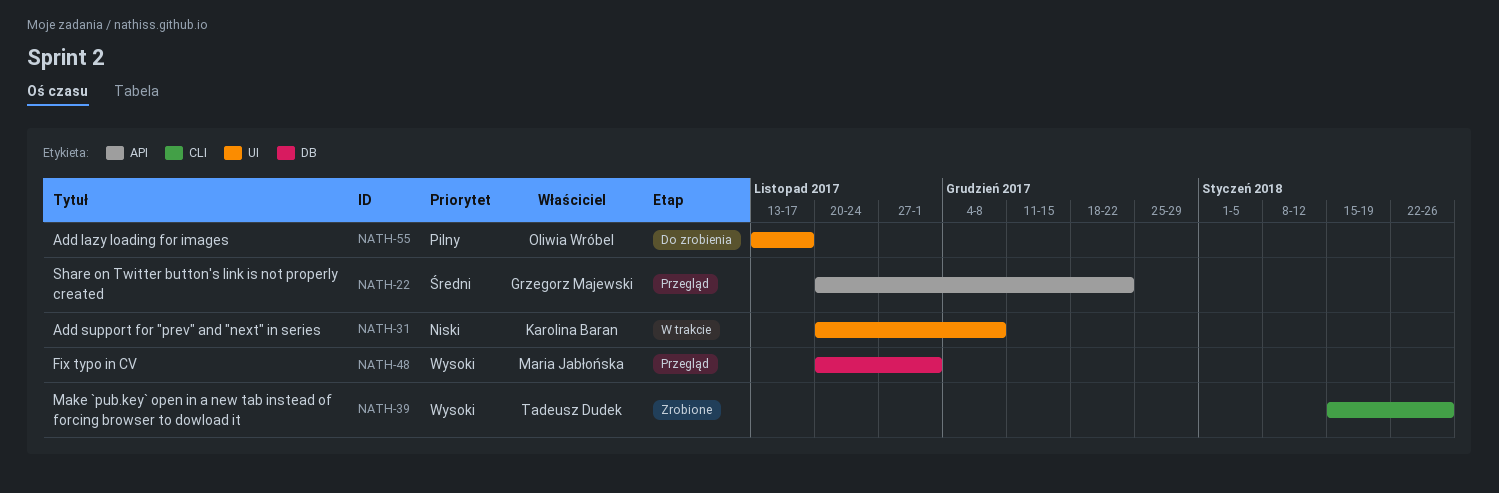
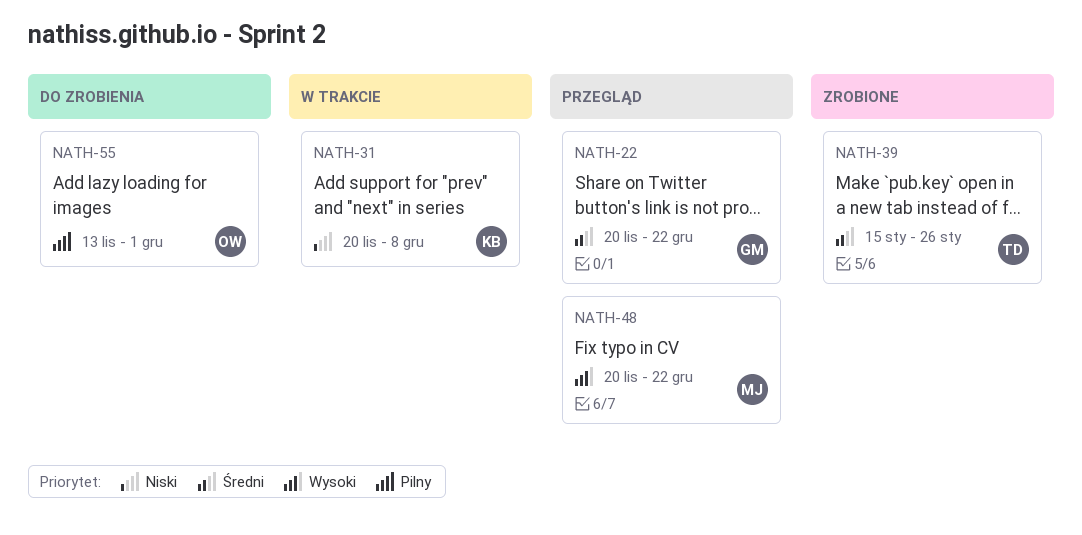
NATH-39, priority: Wysoki -> Średni
NATH-48, due: Dec 1 -> Dec 22
NATH-55, due: Nov 17 -> Dec 1

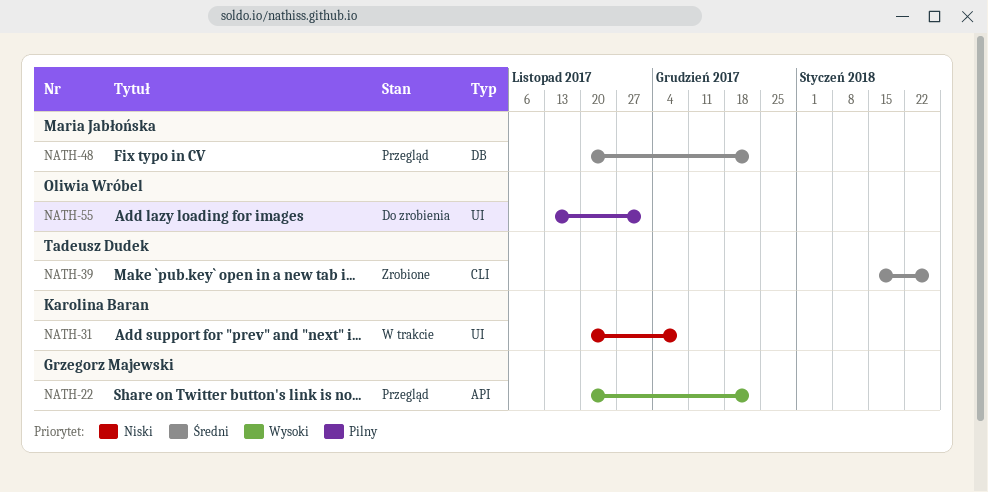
NATH-22, priority: Średni -> Wysoki
NATH-48, priority: Wysoki -> Średni

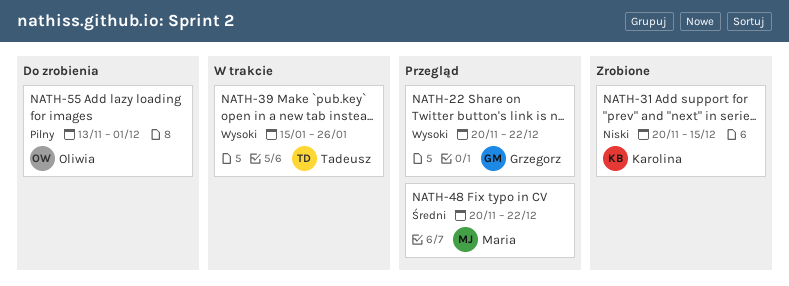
NATH-31, status: W trakcie -> Zrobione
NATH-31, due: Dec 8 -> Dec 15
NATH-39, status: Zrobione -> W trakcie
NATH-39, priority: Średni -> Wysoki

